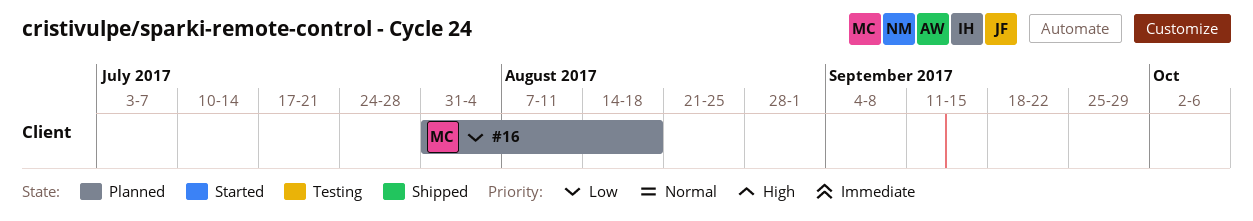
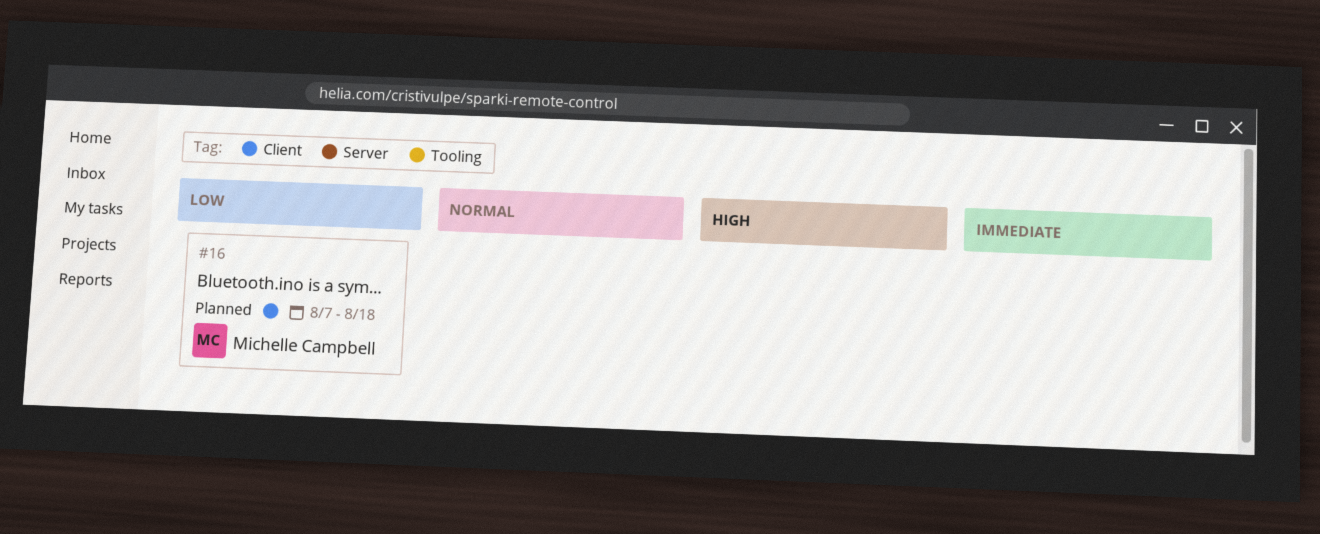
#16, start: Jul 31 -> Aug 7

